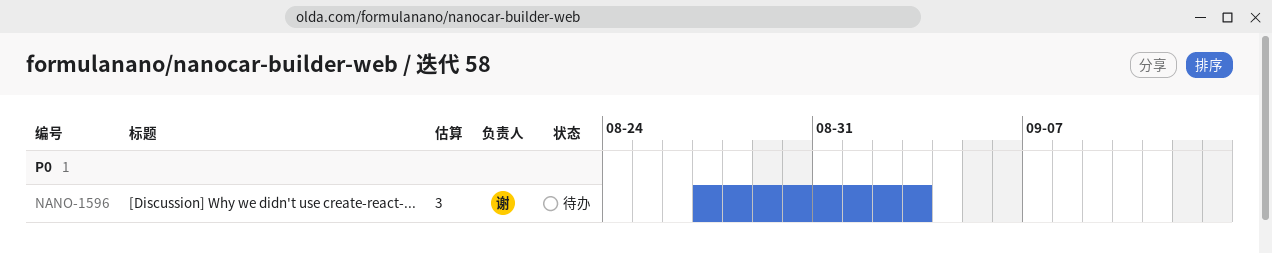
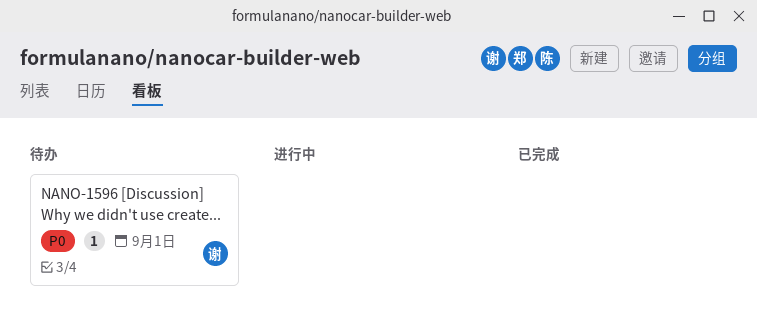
NANO-1596, estimate: 3 -> 1
NANO-1596, due: Sep 3 -> Sep 1

